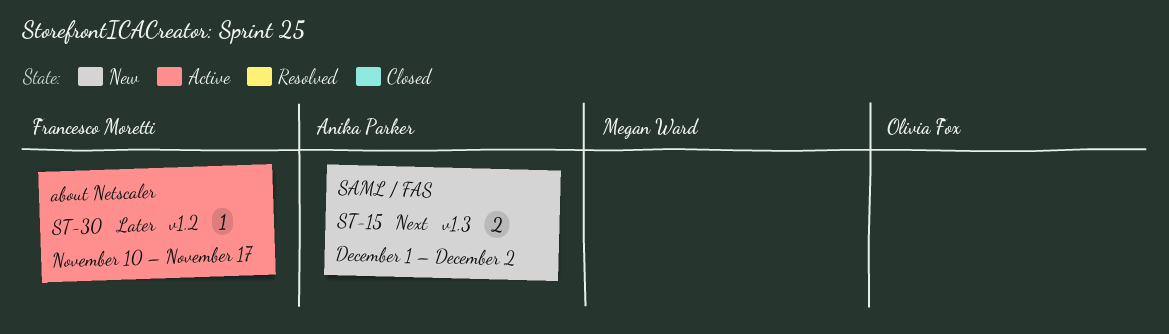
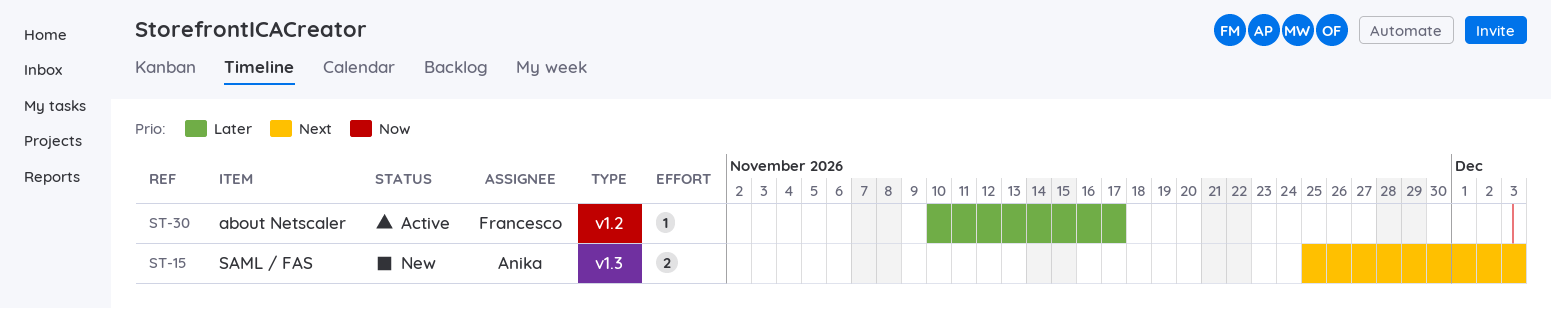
ST-15, start: Dec 1 -> Nov 25
ST-15, due: Dec 2 -> Dec 3

